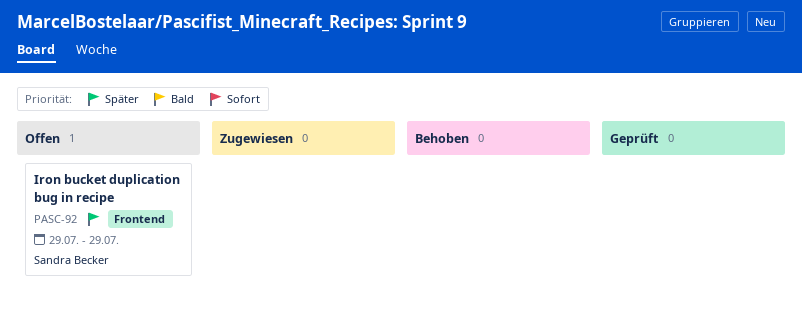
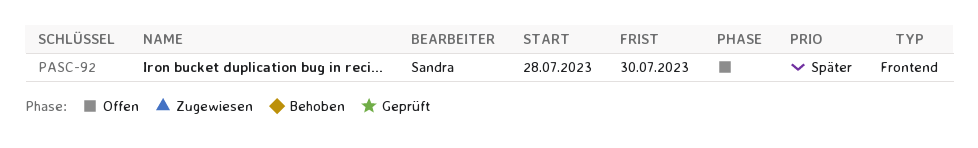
PASC-92, start: Jul 29 -> Jul 28
PASC-92, due: Jul 29 -> Jul 30

